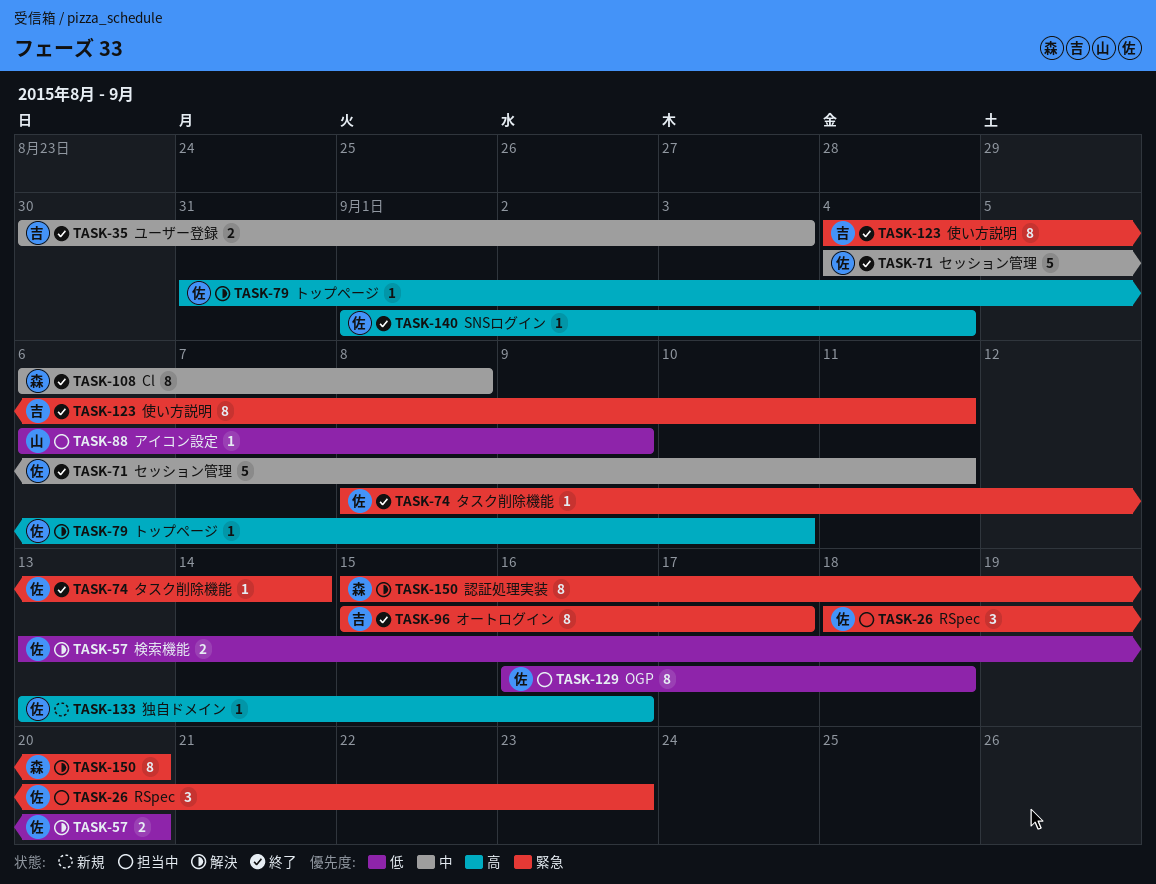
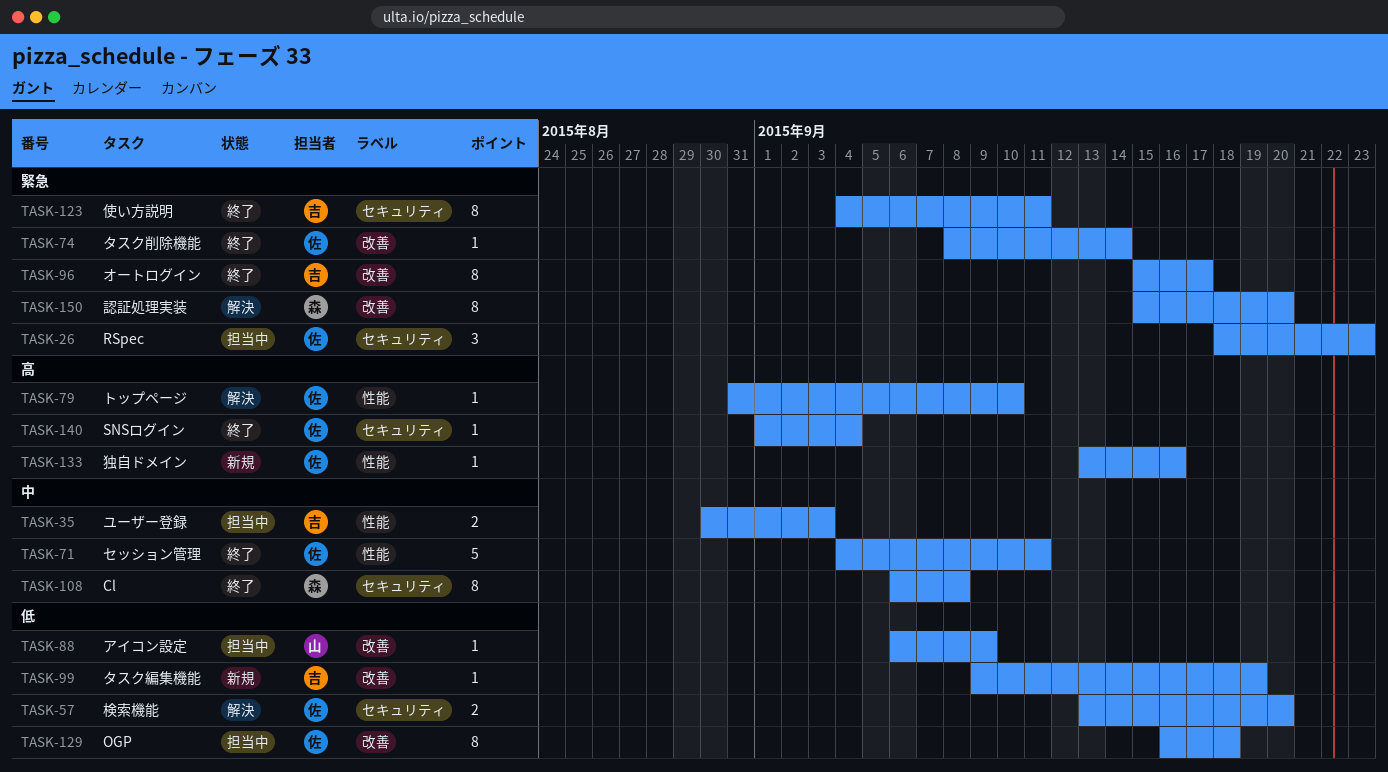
TASK-35, status: 終了 -> 担当中
TASK-99: none -> present

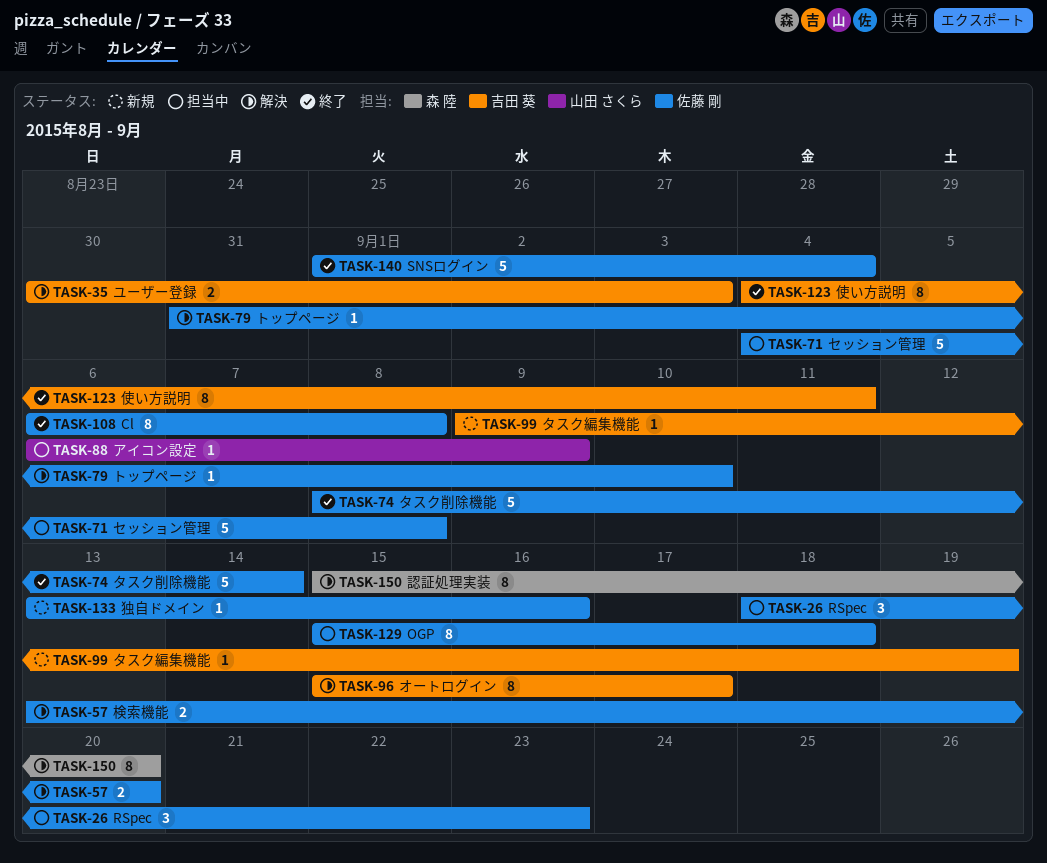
TASK-35, status: 担当中 -> 解決
TASK-71, status: 終了 -> 担当中
TASK-71, due: Sep 11 -> Sep 8
TASK-74, estimate: 1 -> 5
TASK-96, status: 終了 -> 解決
TASK-108, owner: 森 陸 -> 佐藤 剛
TASK-129, start: Sep 16 -> Sep 15
TASK-140, estimate: 1 -> 5

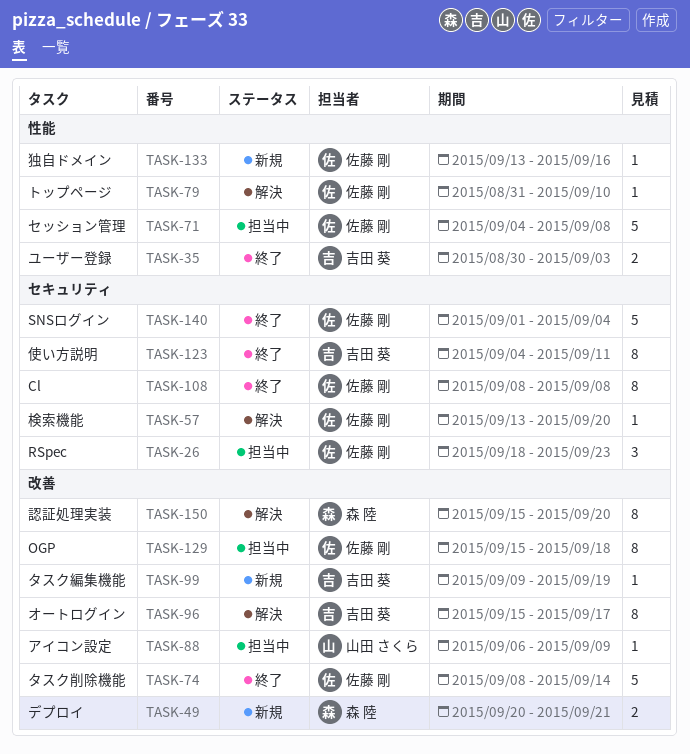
TASK-35, status: 解決 -> 終了
TASK-49: none -> present
TASK-57, estimate: 2 -> 1
TASK-108, start: Sep 6 -> Sep 8

